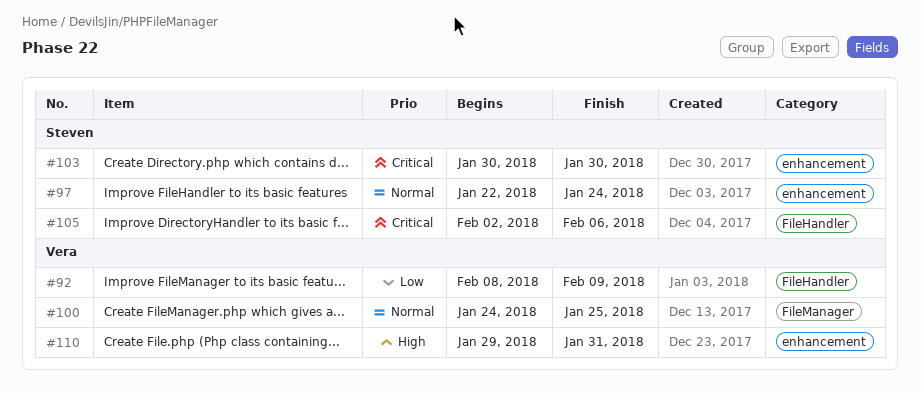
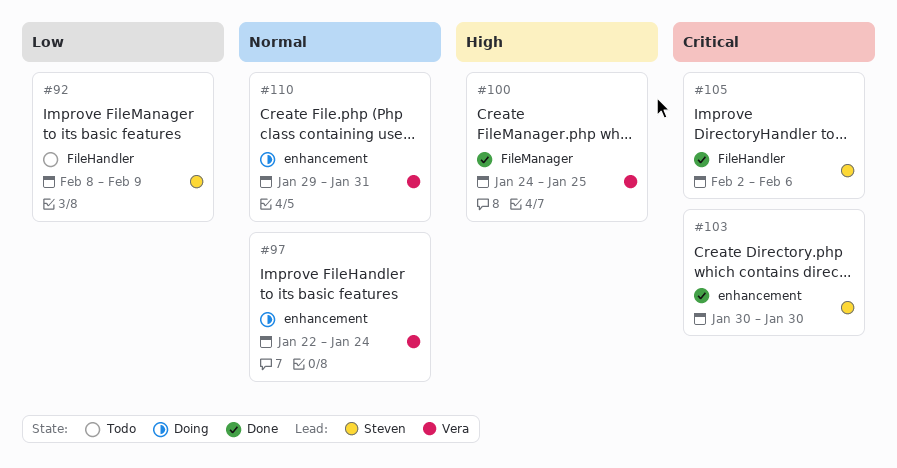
#92, owner: Vera -> Steven
#97, owner: Steven -> Vera
#100, priority: Normal -> High
#110, priority: High -> Normal

